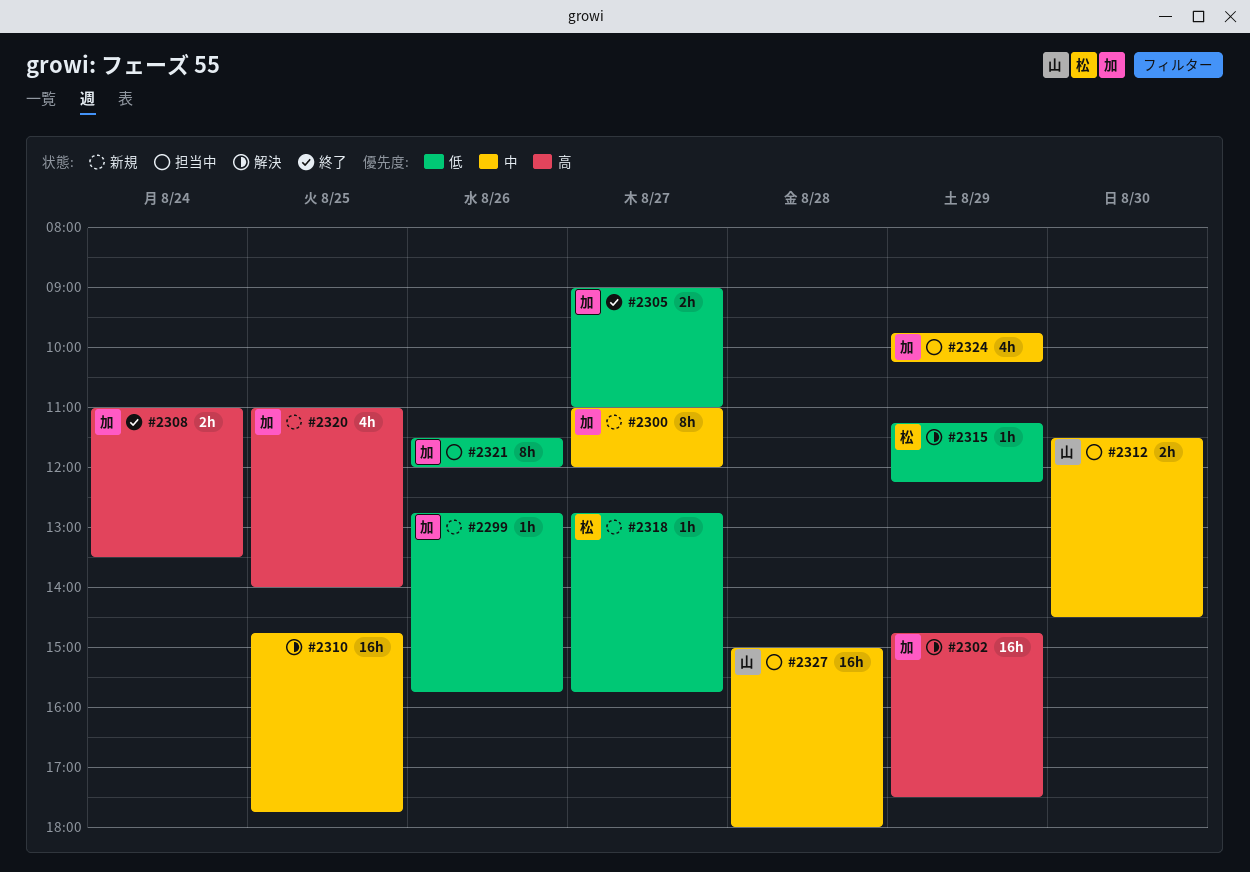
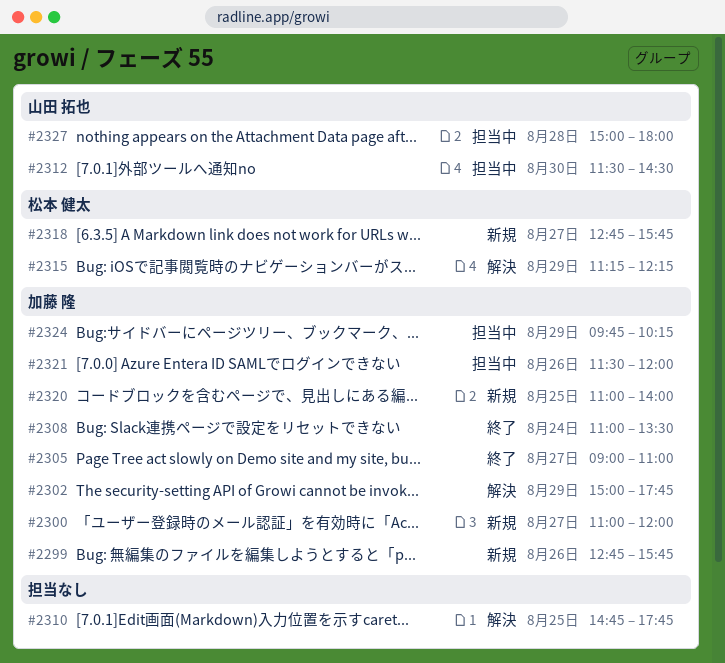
#2302, begins: 14:45 -> 15:00
#2302, ends: 17:30 -> 17:45

